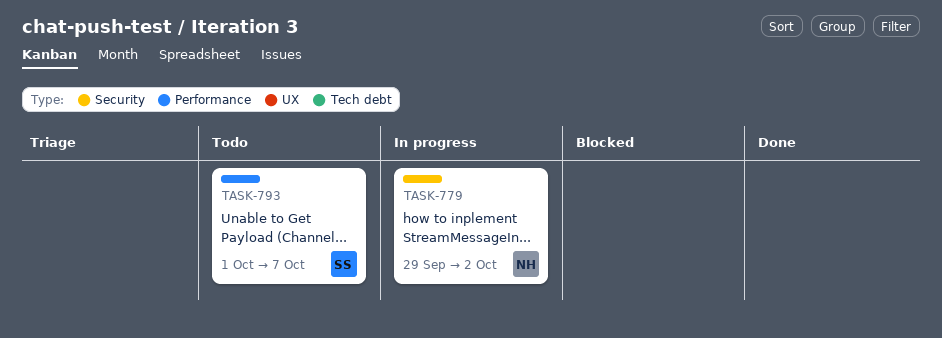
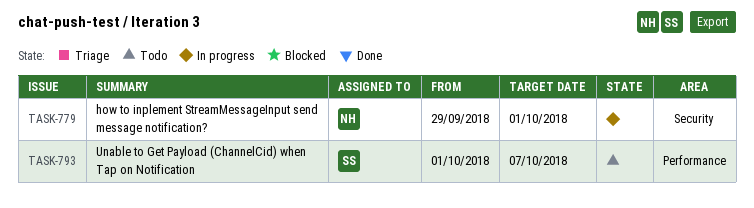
TASK-779, due: Oct 2 -> Oct 1

